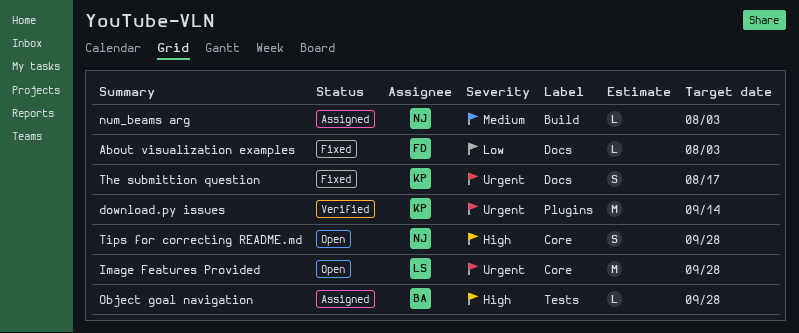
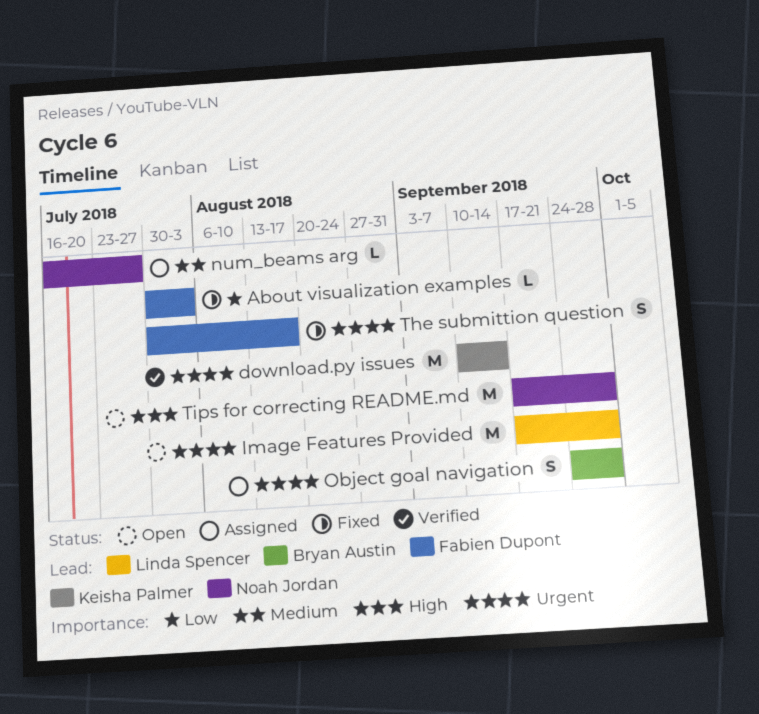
num_beams arg, due: Aug 3 -> Jul 27
Object goal navigation, priority: High -> Urgent
Object goal navigation, estimate: L -> S
The submittion question, owner: Keisha Palmer -> Fabien Dupont
Tips for correcting README.md, estimate: S -> M

